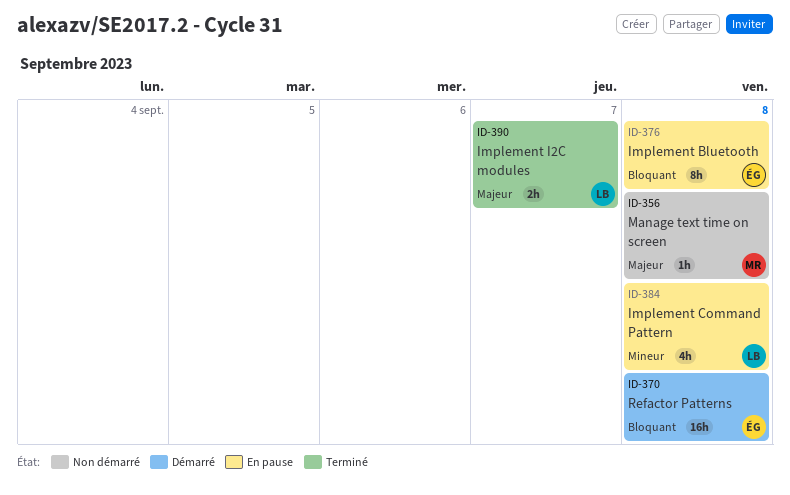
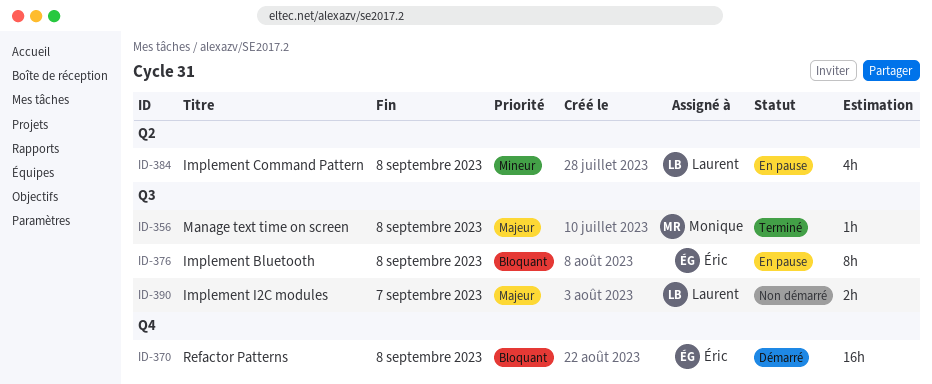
ID-356, status: Non démarré -> Terminé
ID-390, status: Terminé -> Non démarré

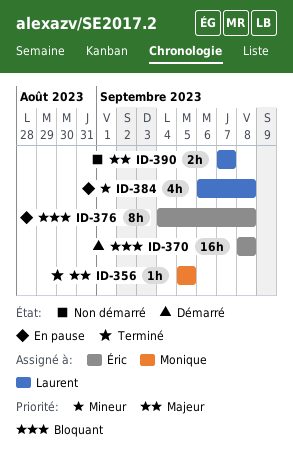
ID-356, due: Sep 8 -> Sep 5

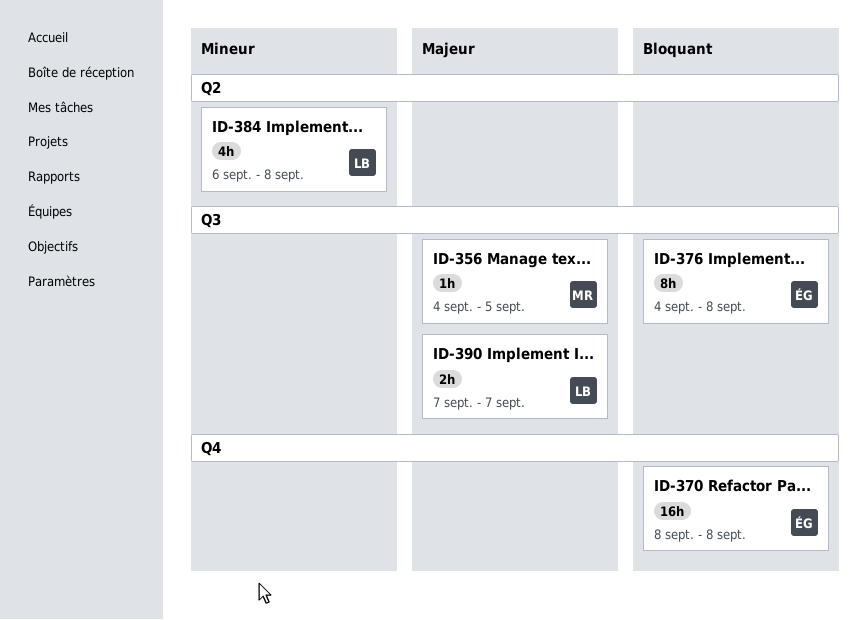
ID-356, start: Sep 5 -> Sep 4

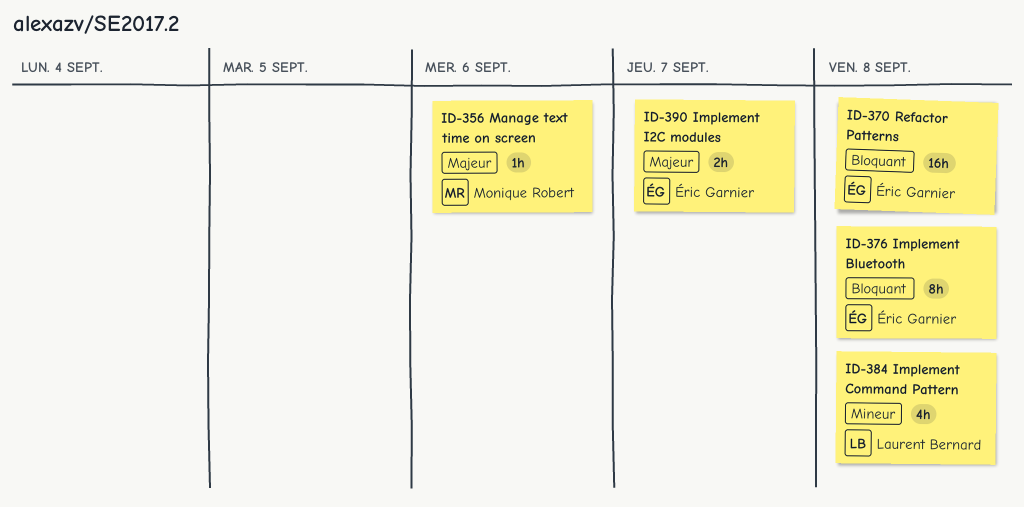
ID-356, due: Sep 5 -> Sep 6
ID-390, owner: Laurent Bernard -> Éric Garnier

